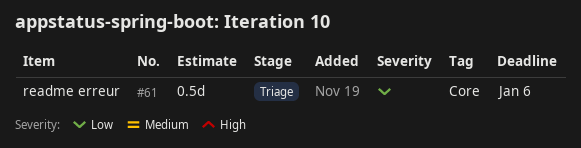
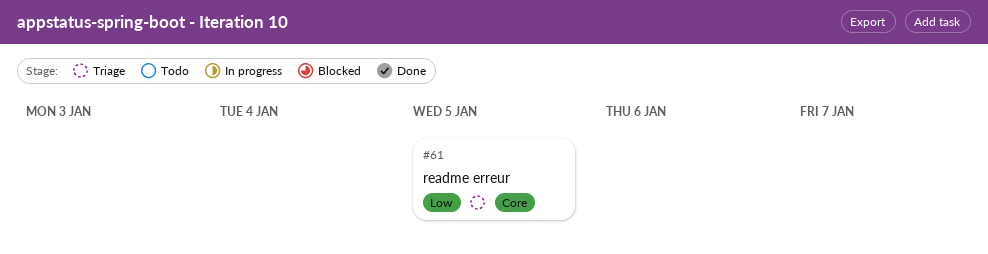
#61, due: Jan 6 -> Jan 5

